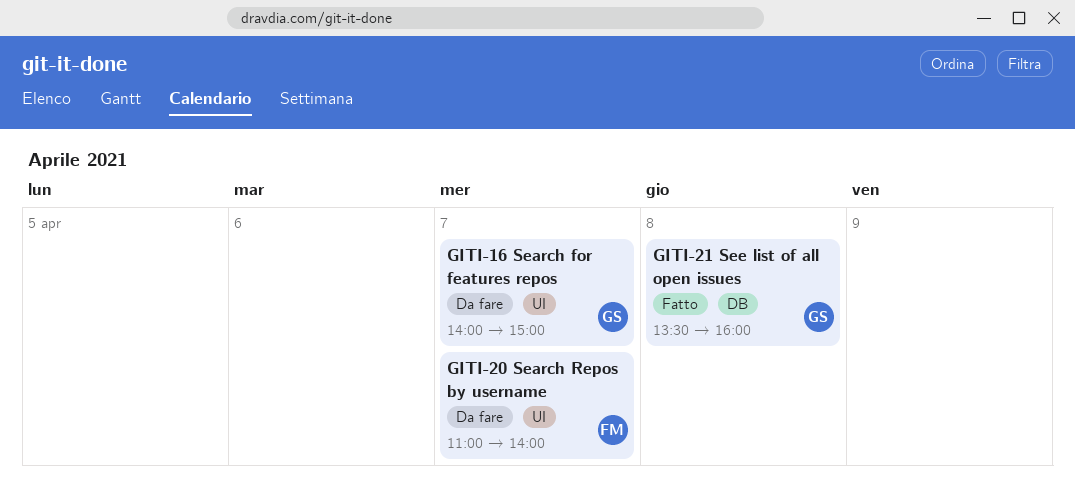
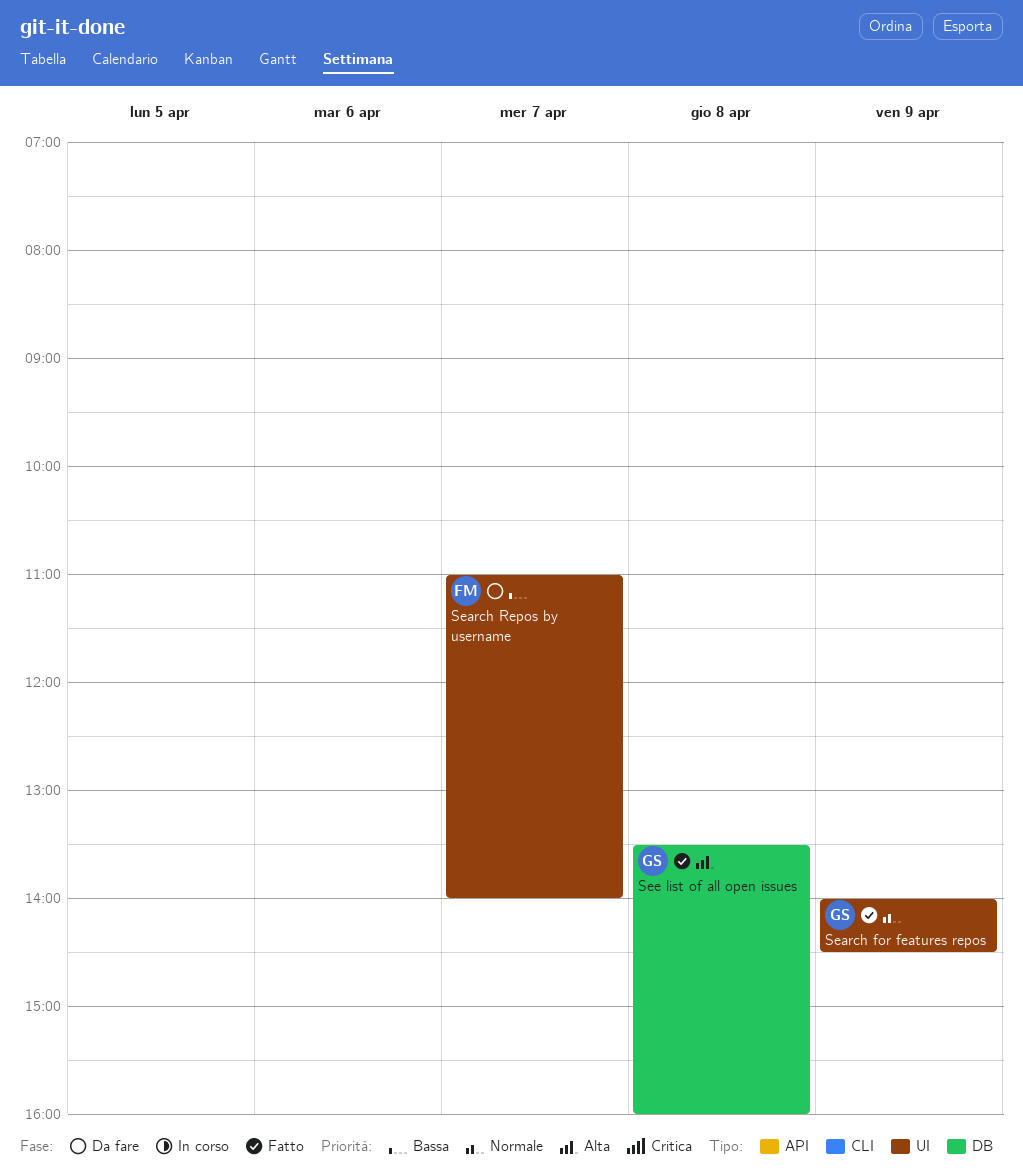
Search for features repos, status: Da fare -> Fatto
Search for features repos, day: Apr 7 -> Apr 9
Search for features repos, ends: 15:00 -> 14:30

